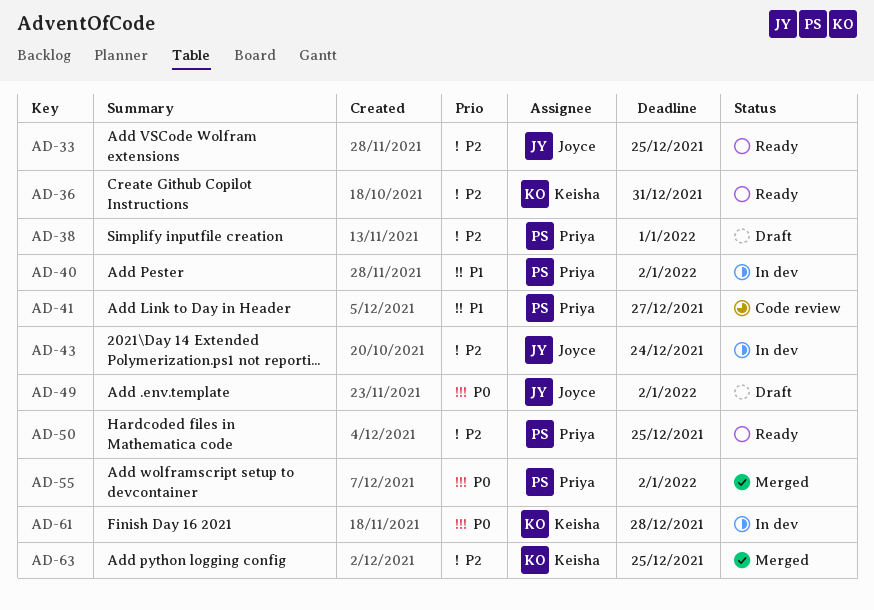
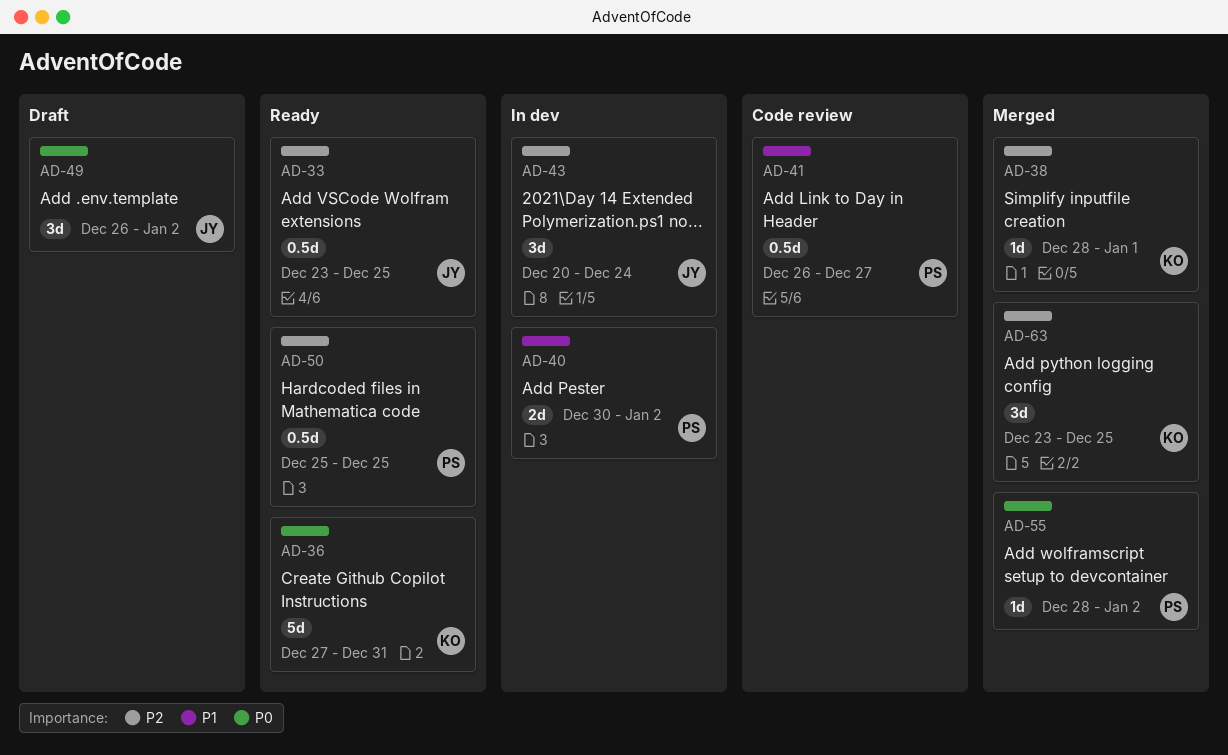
AD-36, priority: P2 -> P0
AD-38, status: Draft -> Merged
AD-38, owner: Priya -> Keisha
AD-61: present -> none

